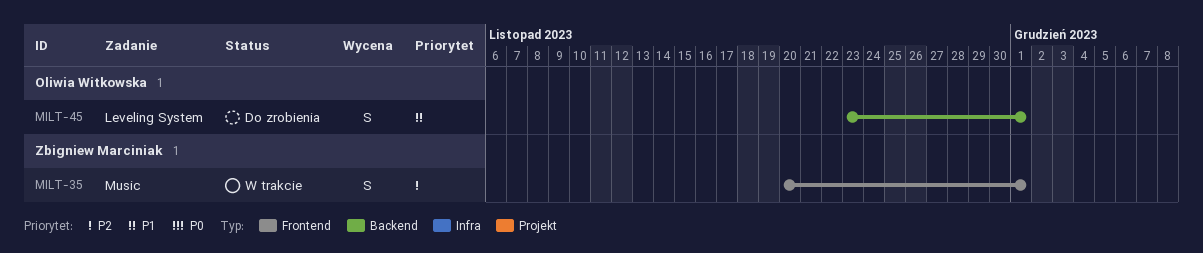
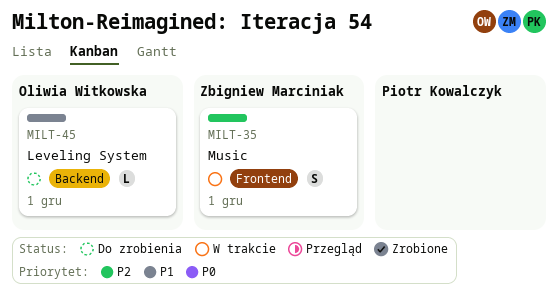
MILT-45, estimate: S -> L

